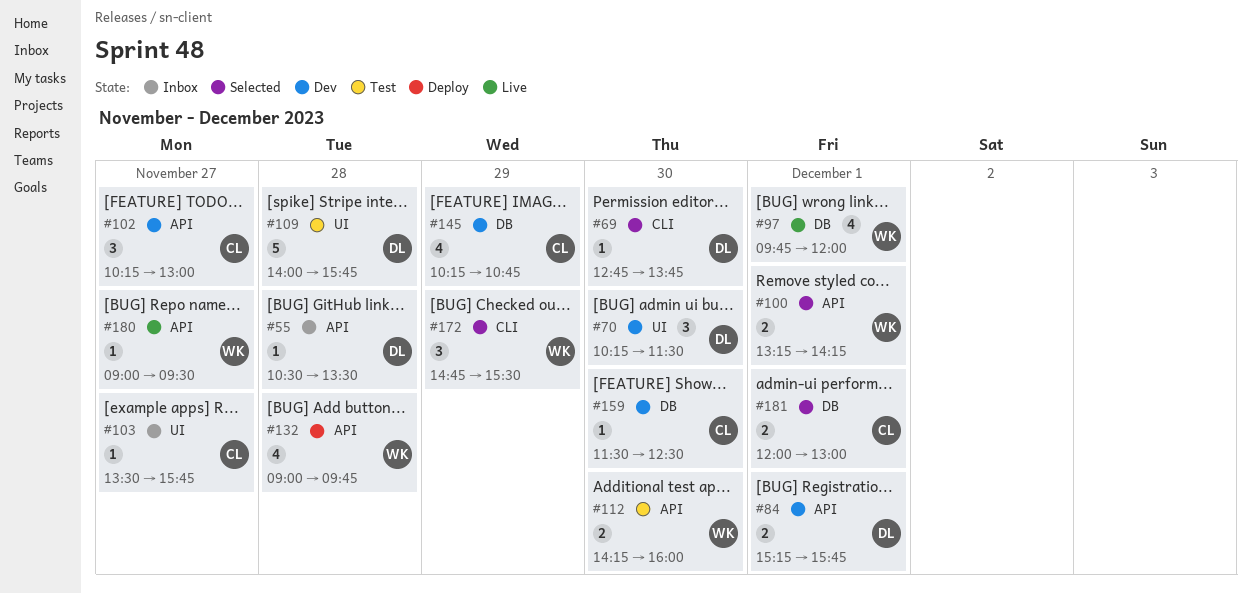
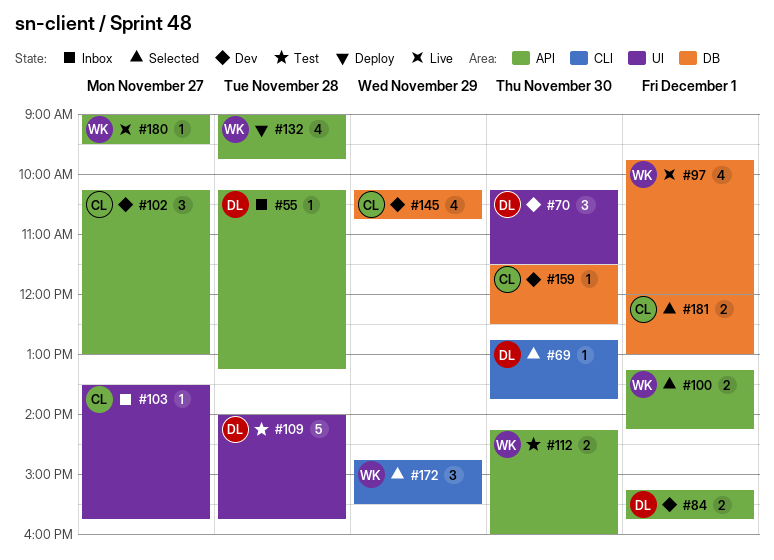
#55, begins: 10:30 -> 10:15
#55, ends: 13:30 -> 13:15

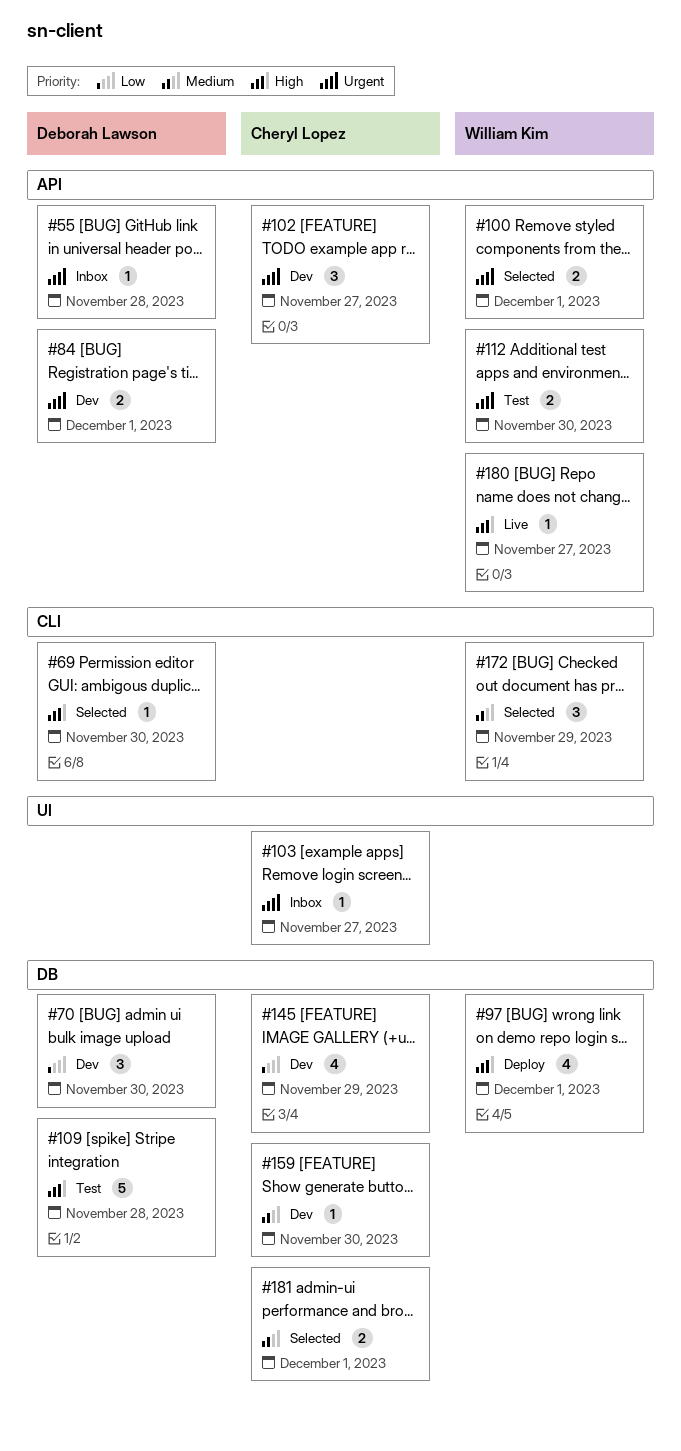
#70, label: UI -> DB
#97, status: Live -> Deploy
#109, label: UI -> DB
#132: present -> none

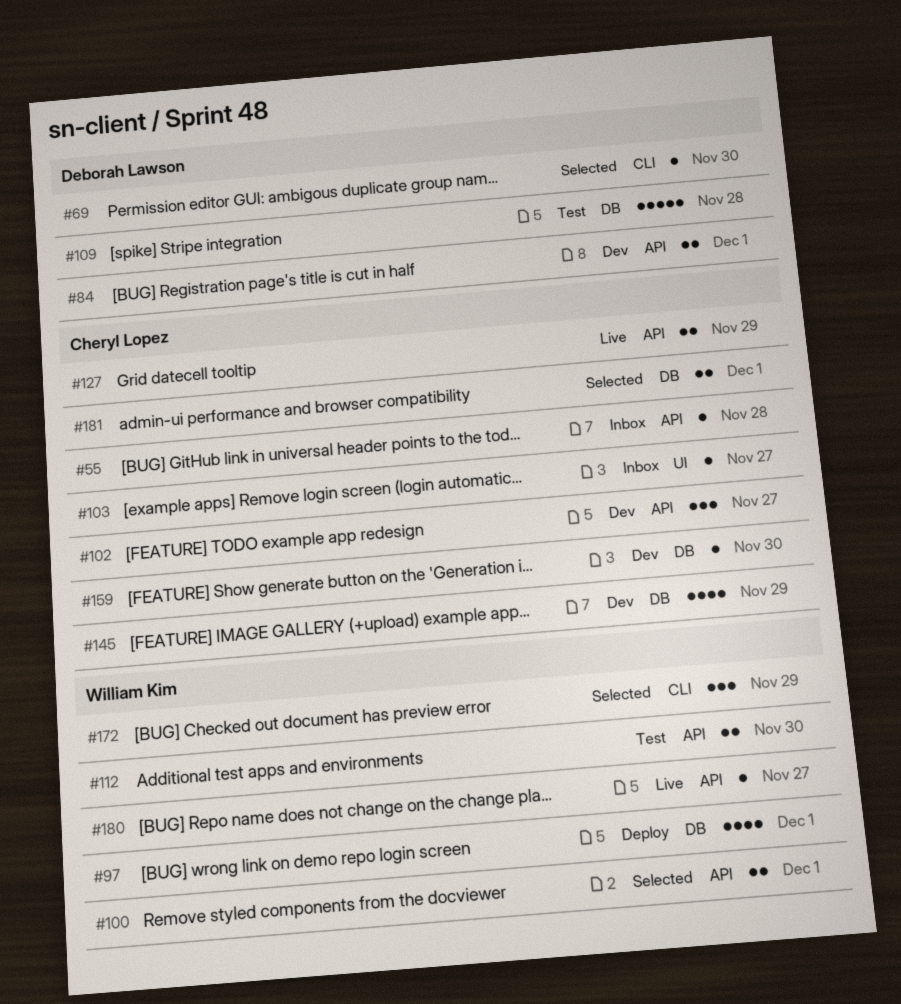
#55, owner: Deborah Lawson -> Cheryl Lopez
#70: present -> none
#127: none -> present

